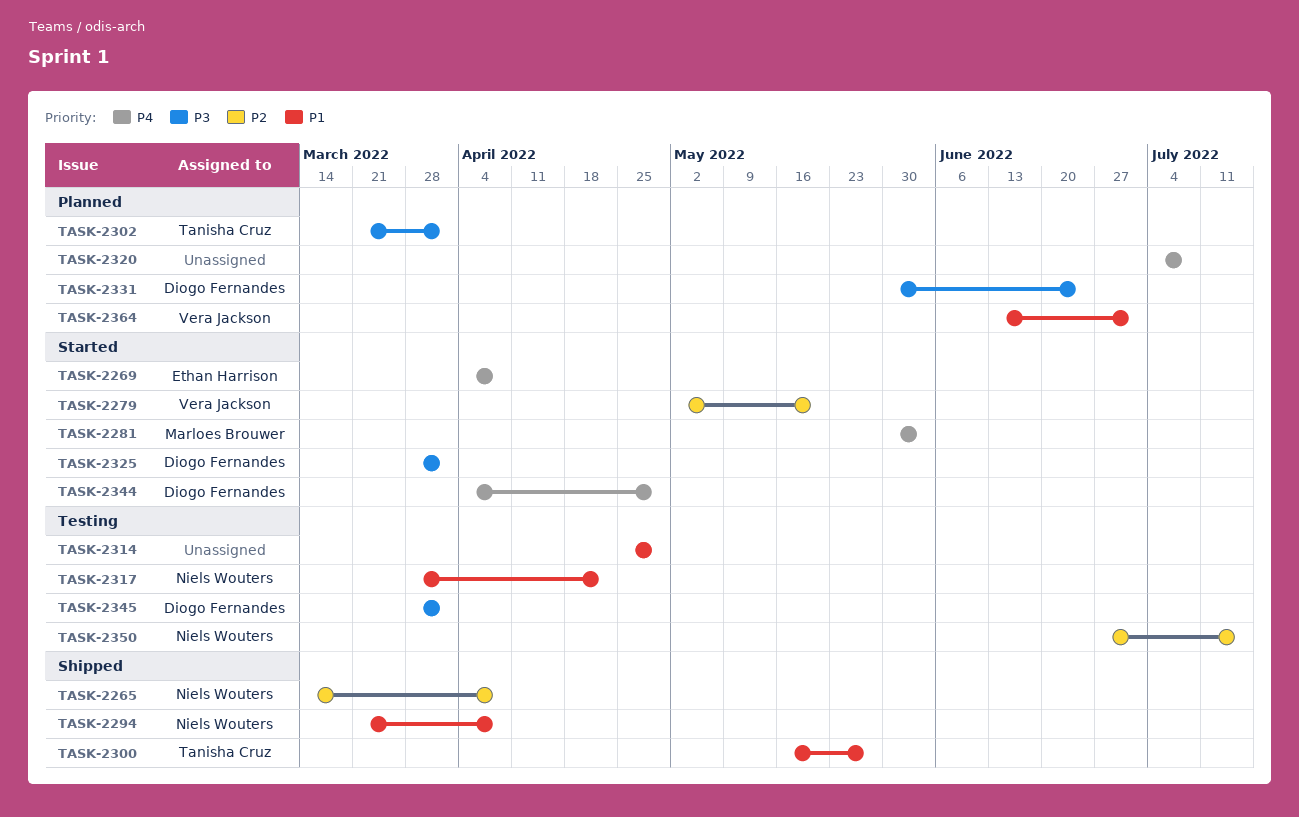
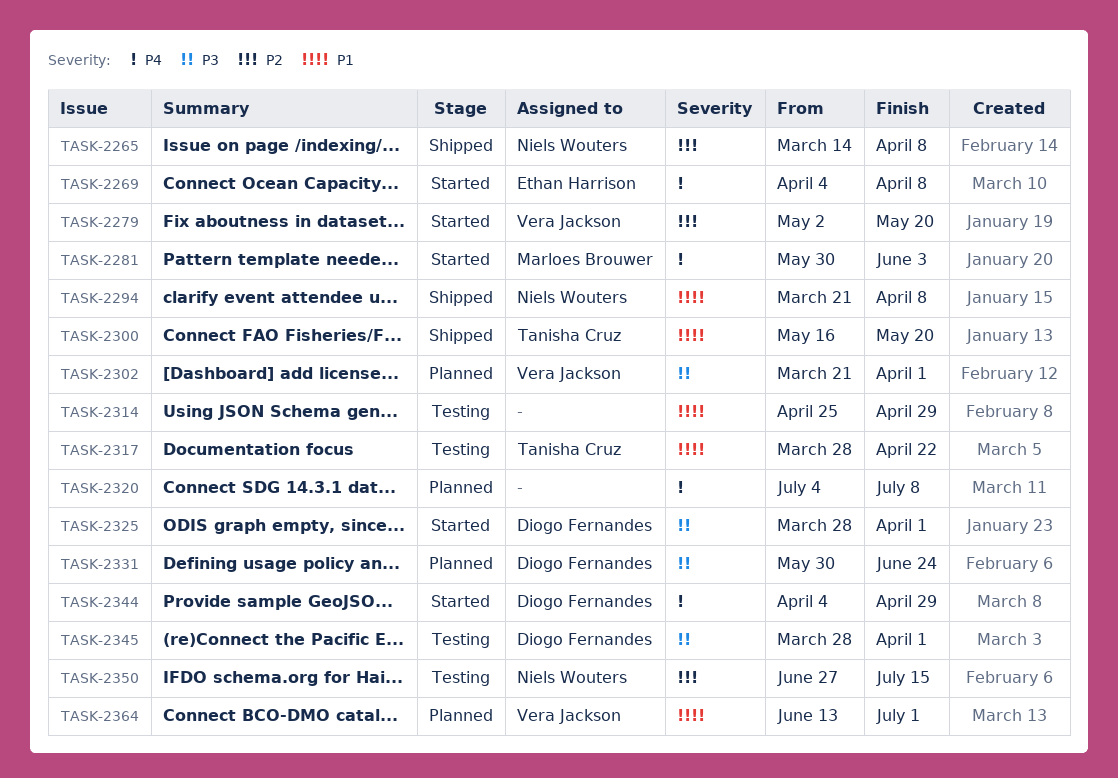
TASK-2300, due: May 27 -> May 20
TASK-2302, owner: Tanisha Cruz -> Vera Jackson
TASK-2317, owner: Niels Wouters -> Tanisha Cruz

